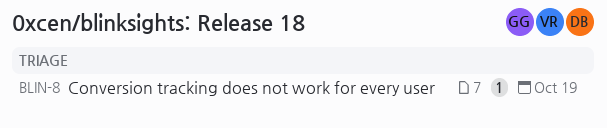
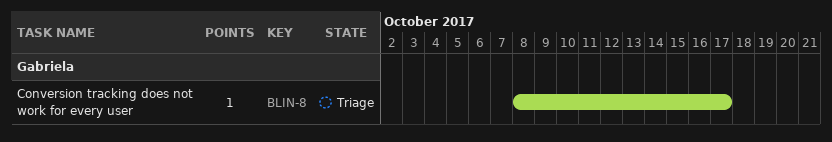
BLIN-8, due: Oct 19 -> Oct 17

